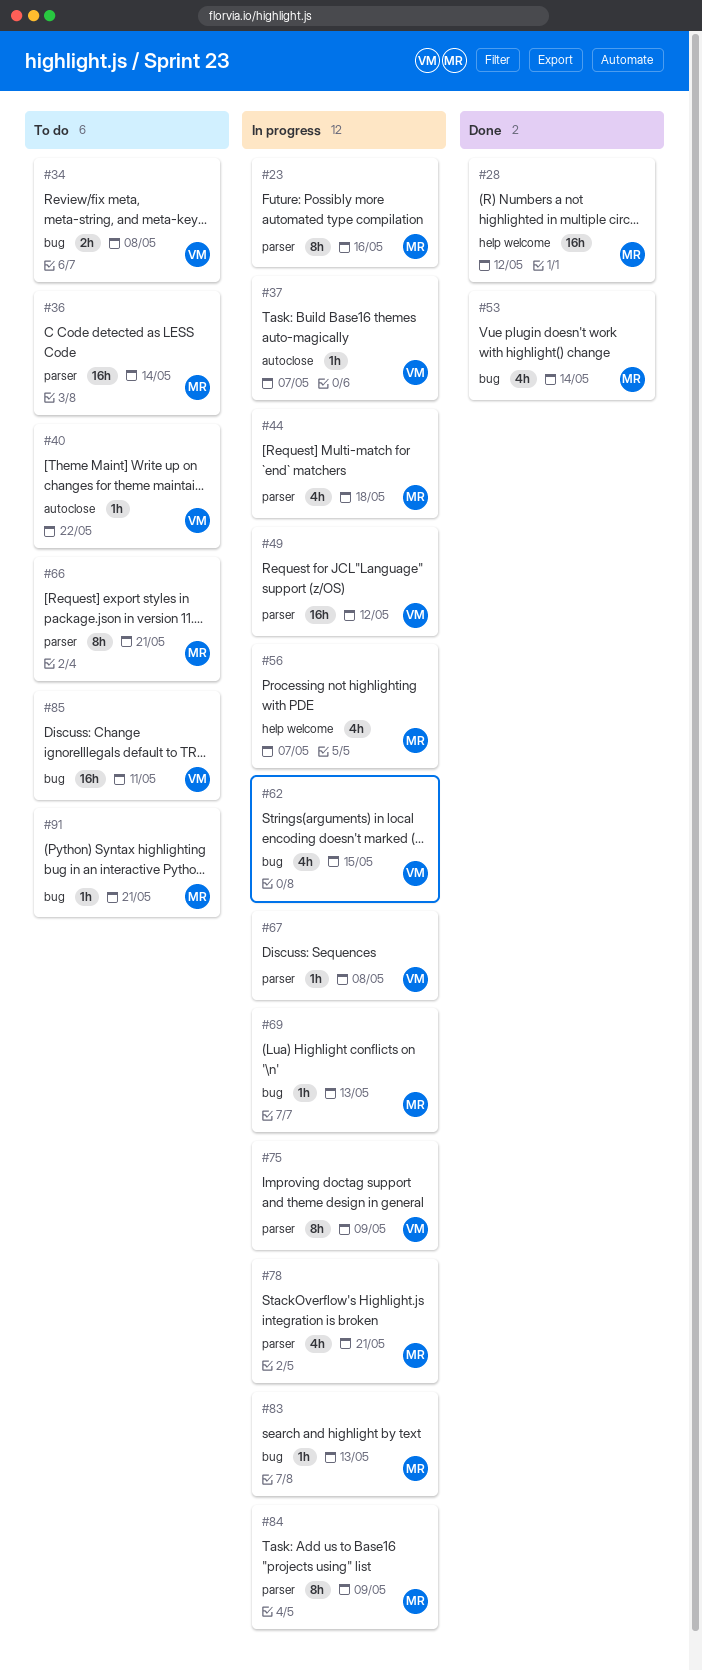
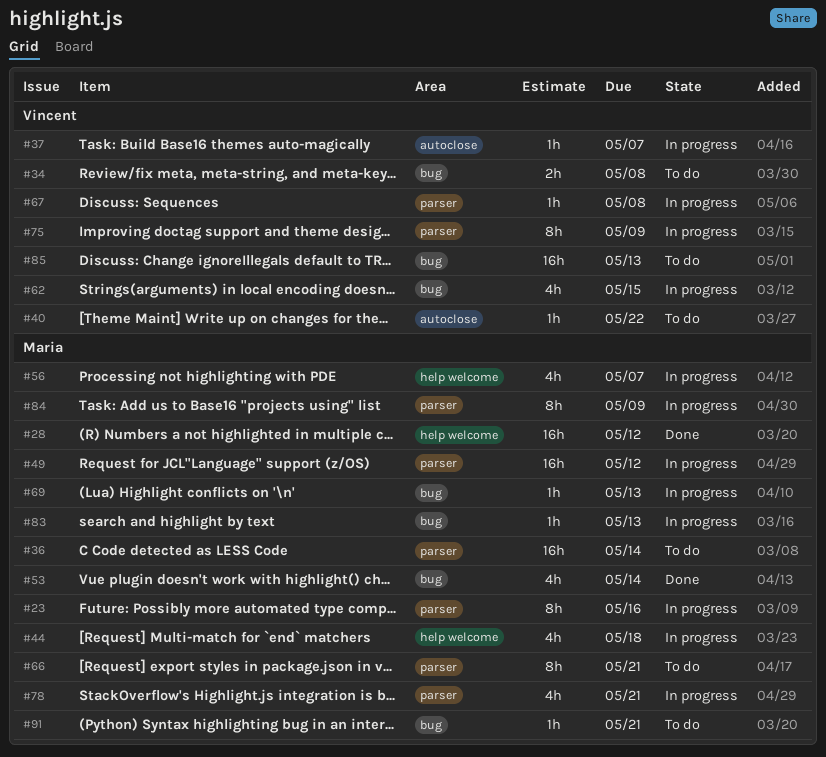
#44, label: parser -> help welcome
#49, owner: Vincent -> Maria
#85, due: May 11 -> May 13

